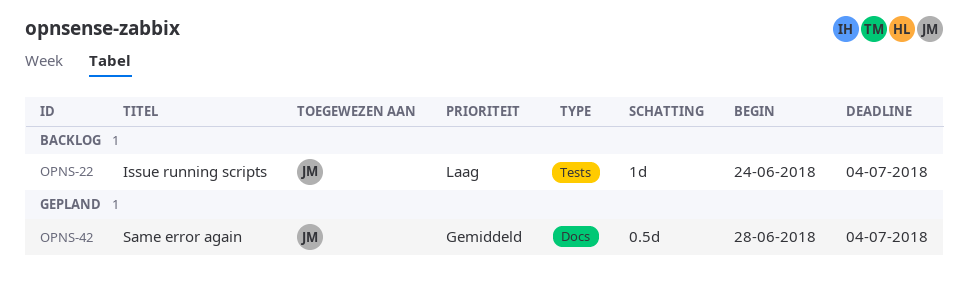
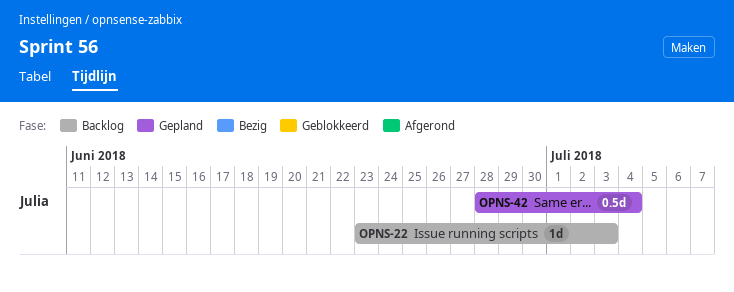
OPNS-22, start: Jun 24 -> Jun 23
OPNS-22, due: Jul 4 -> Jul 3

